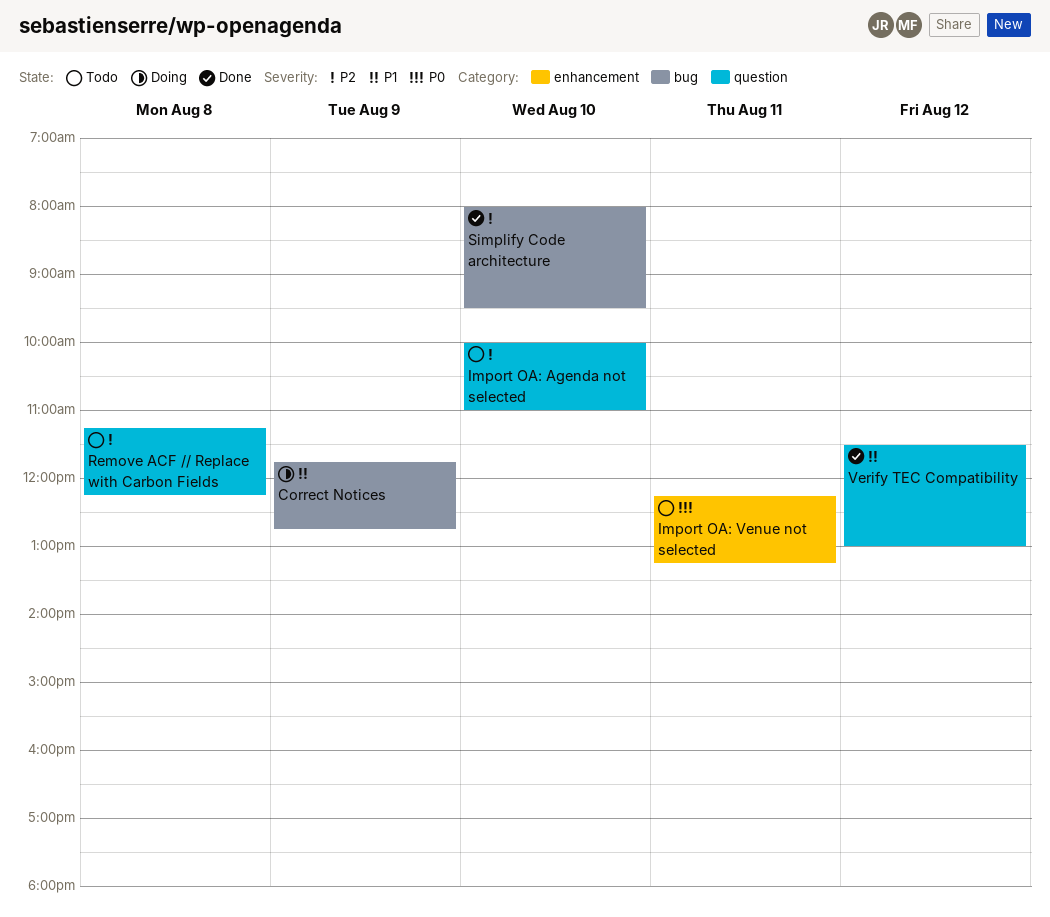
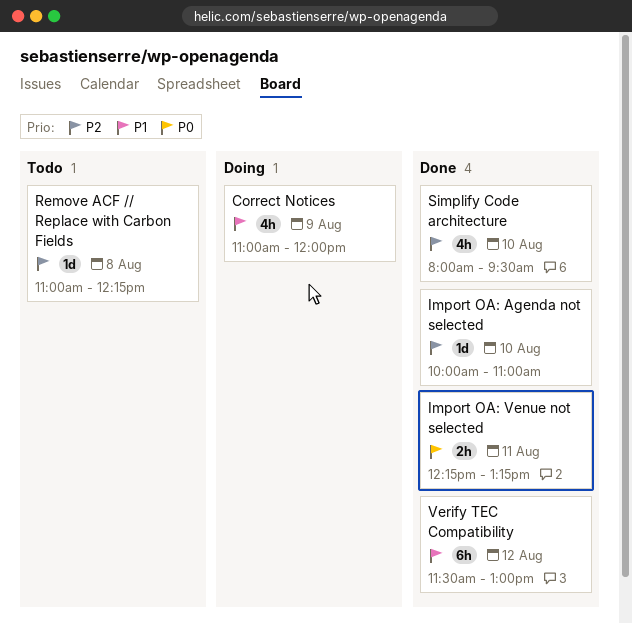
Correct Notices, begins: 11:45 -> 11:00
Correct Notices, ends: 12:45 -> 12:00
Import OA: Agenda not selected, status: Todo -> Done
Import OA: Venue not selected, status: Todo -> Done
Remove ACF // Replace with Carbon Fields, begins: 11:15 -> 11:00

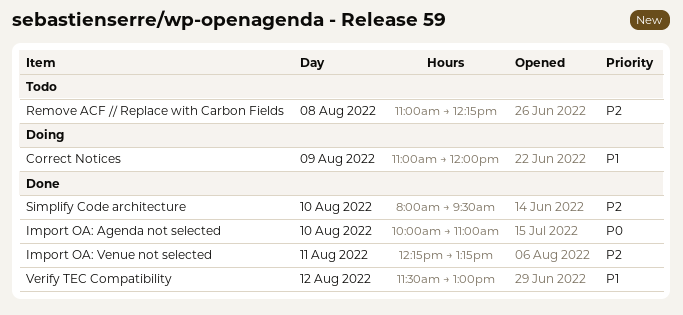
Import OA: Agenda not selected, priority: P2 -> P0
Import OA: Venue not selected, priority: P0 -> P2

